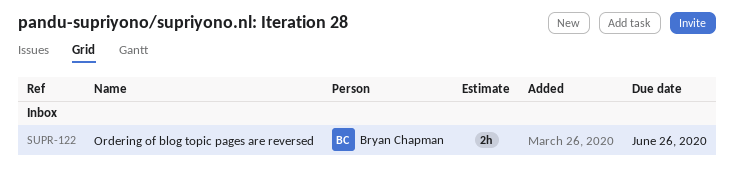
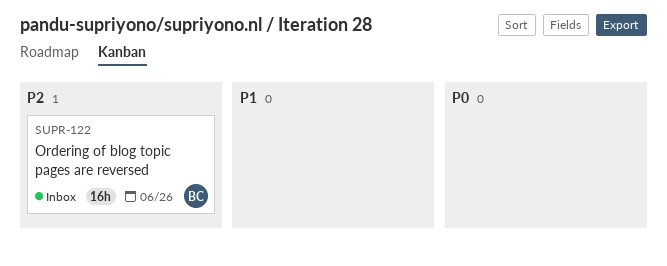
SUPR-122, estimate: 2h -> 16h

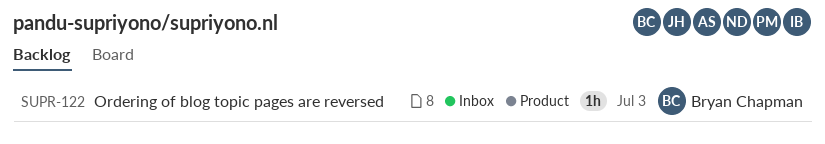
SUPR-122, estimate: 16h -> 1h
SUPR-122, due: Jun 26 -> Jul 3

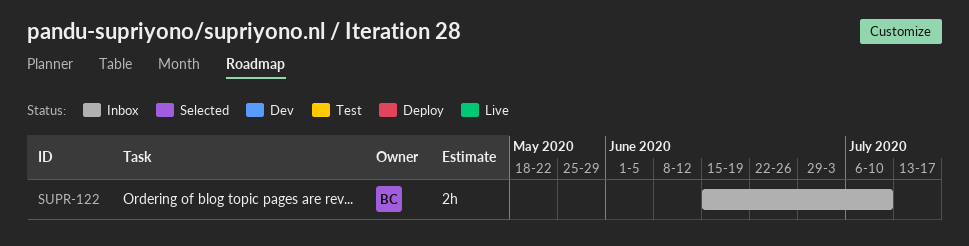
SUPR-122, estimate: 1h -> 2h
SUPR-122, due: Jul 3 -> Jul 10

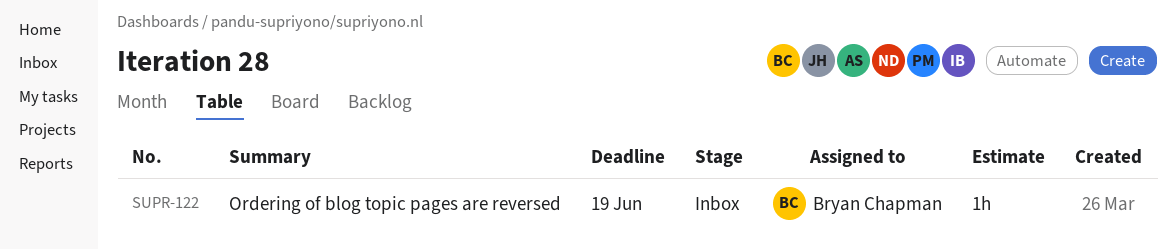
SUPR-122, estimate: 2h -> 1h
SUPR-122, due: Jul 10 -> Jun 19

